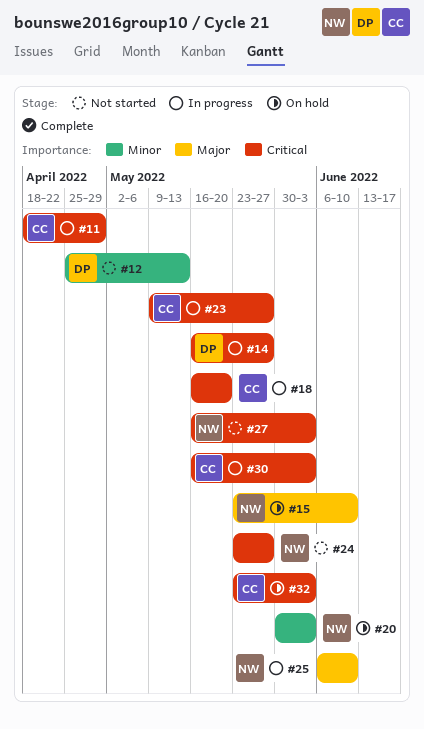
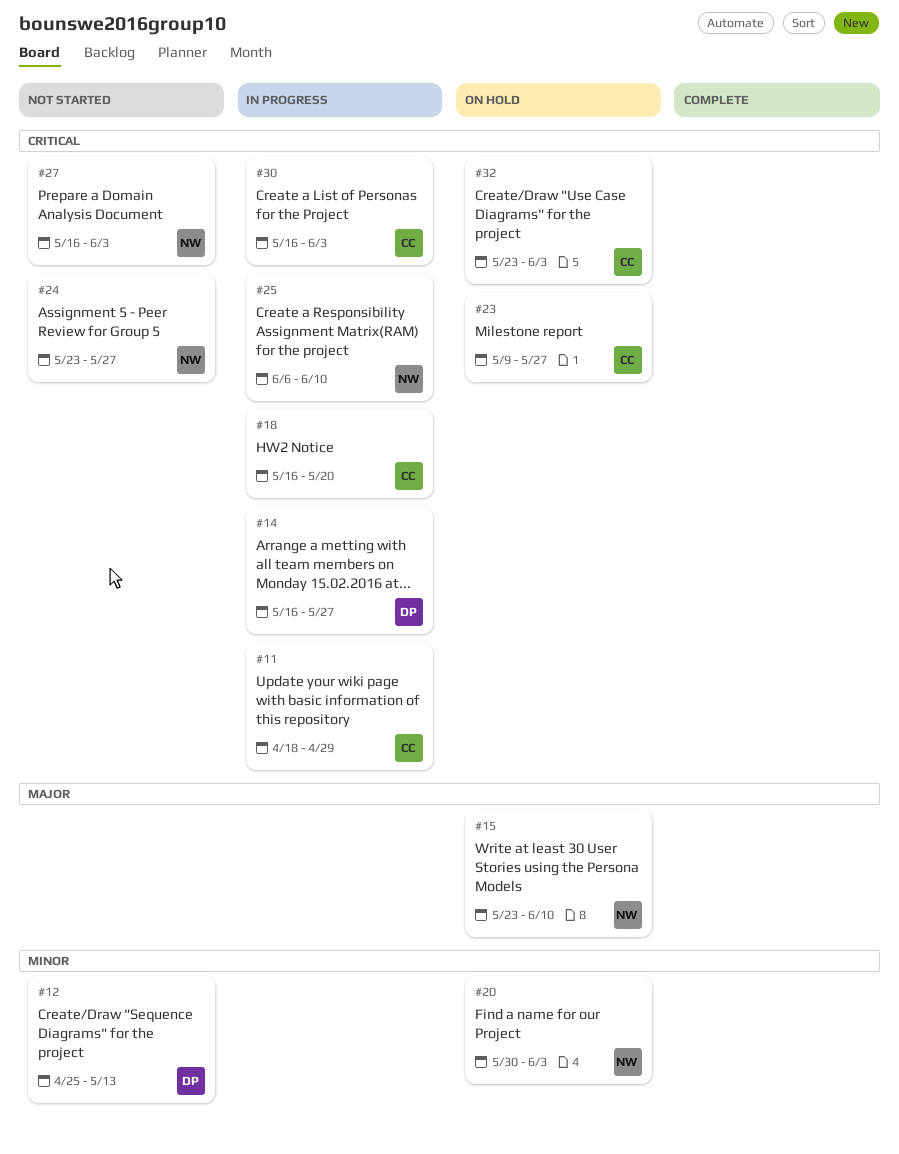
#23, status: In progress -> On hold
#25, priority: Major -> Critical

